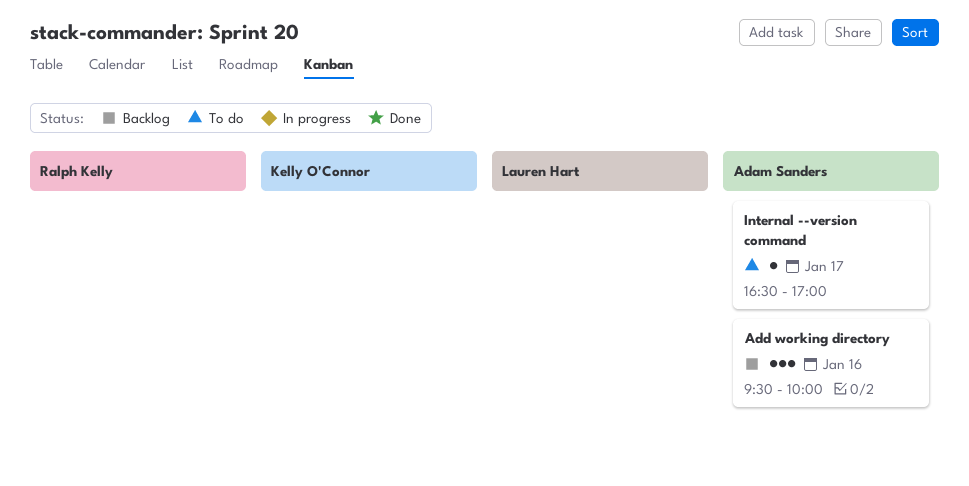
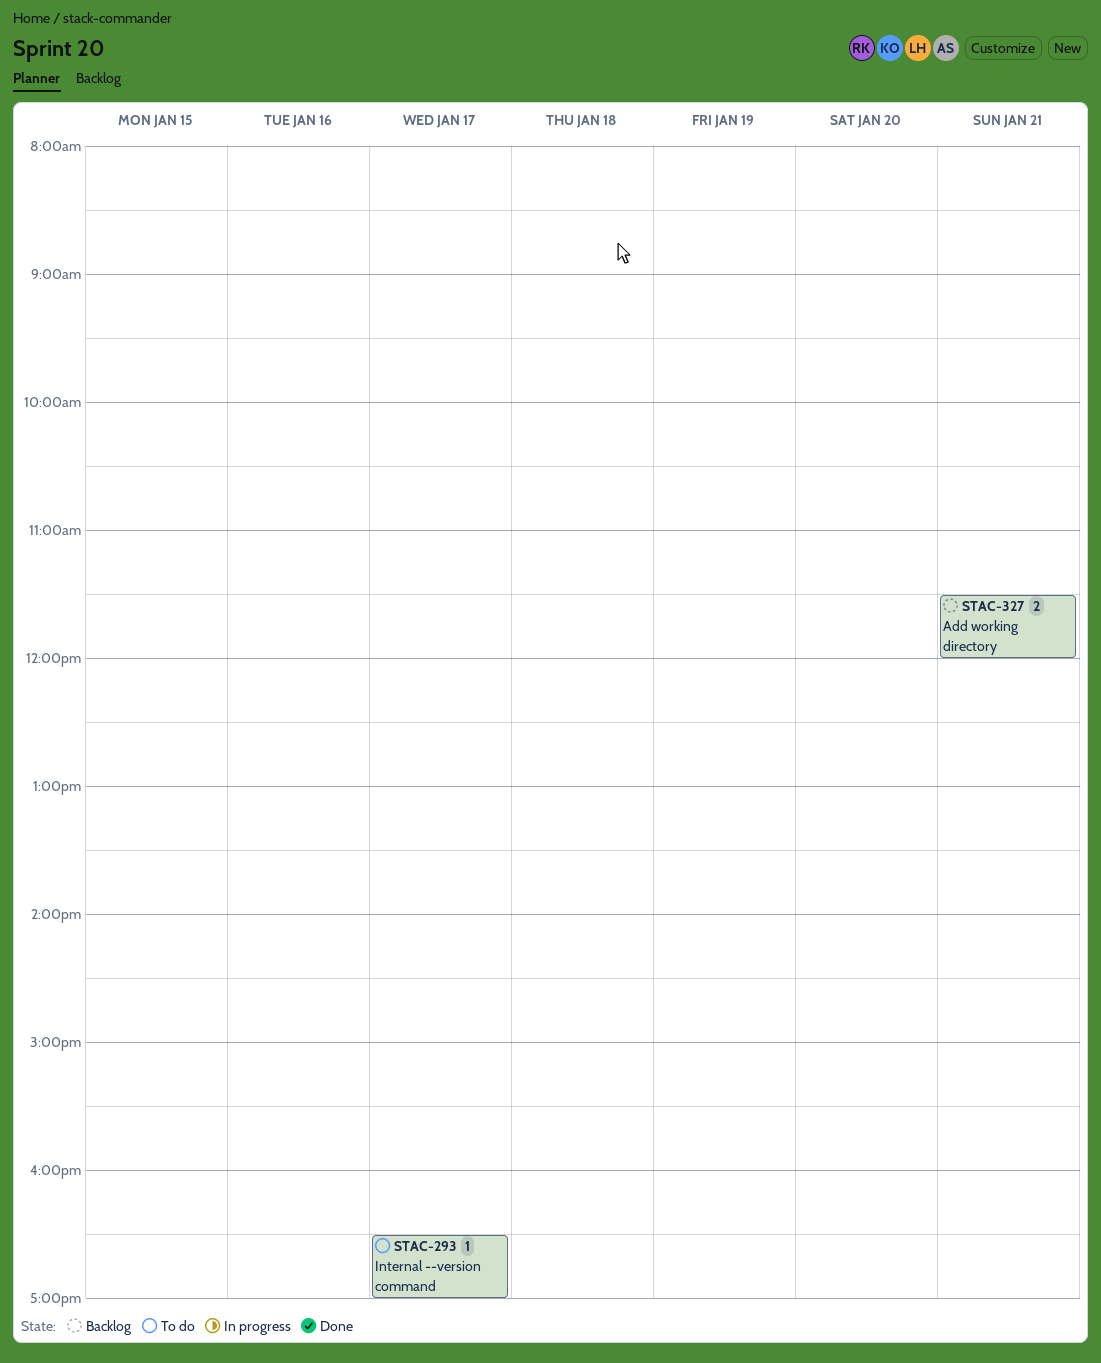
Add working directory, estimate: 3 -> 2
Add working directory, day: Jan 16 -> Jan 21
Add working directory, begins: 09:30 -> 11:30
Add working directory, ends: 10:00 -> 12:00

